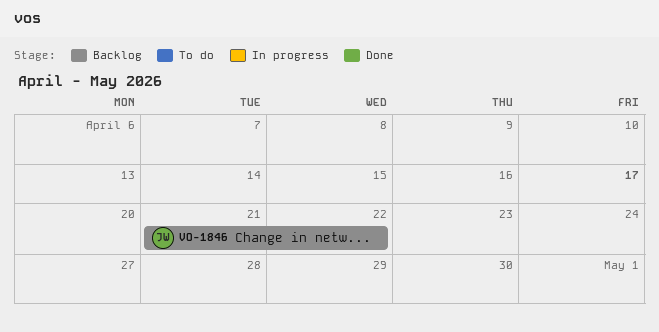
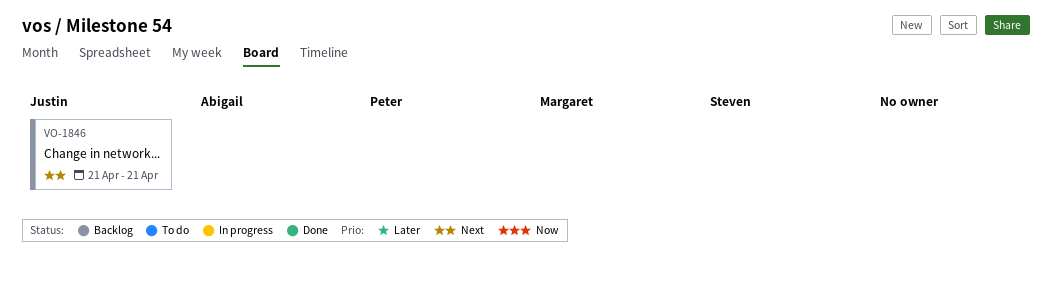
VO-1846, due: Apr 22 -> Apr 21

